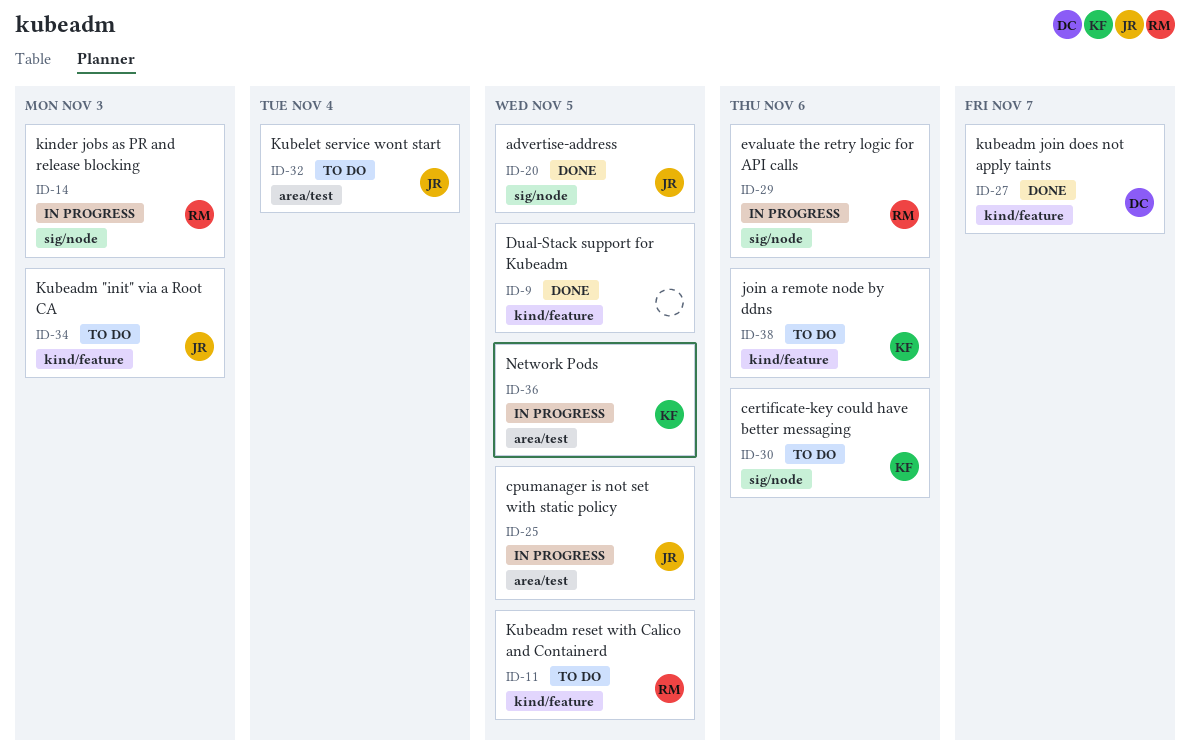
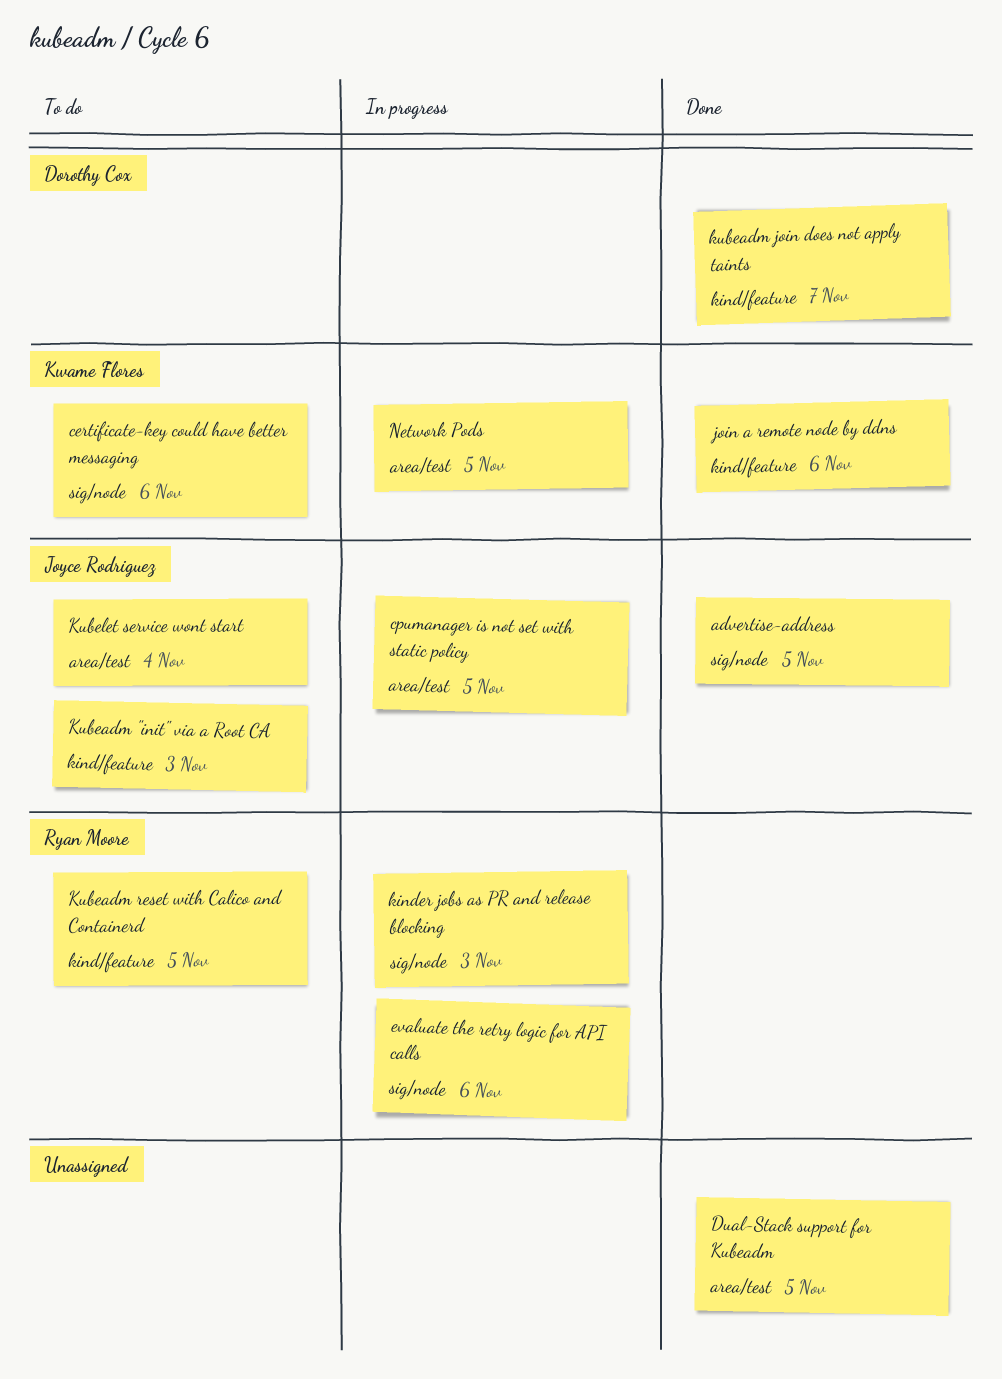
Dual-Stack support for Kubeadm, label: kind/feature -> area/test
join a remote node by ddns, status: To do -> Done

